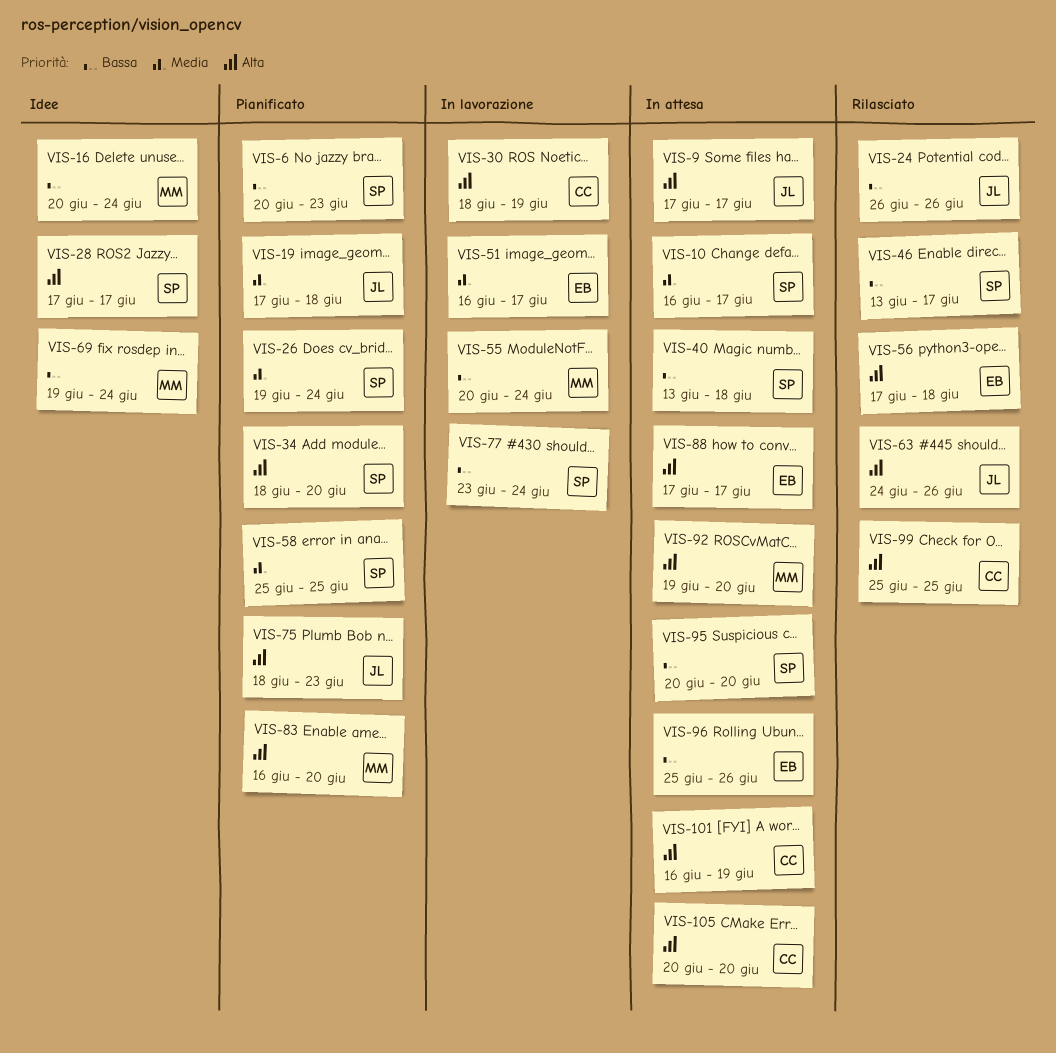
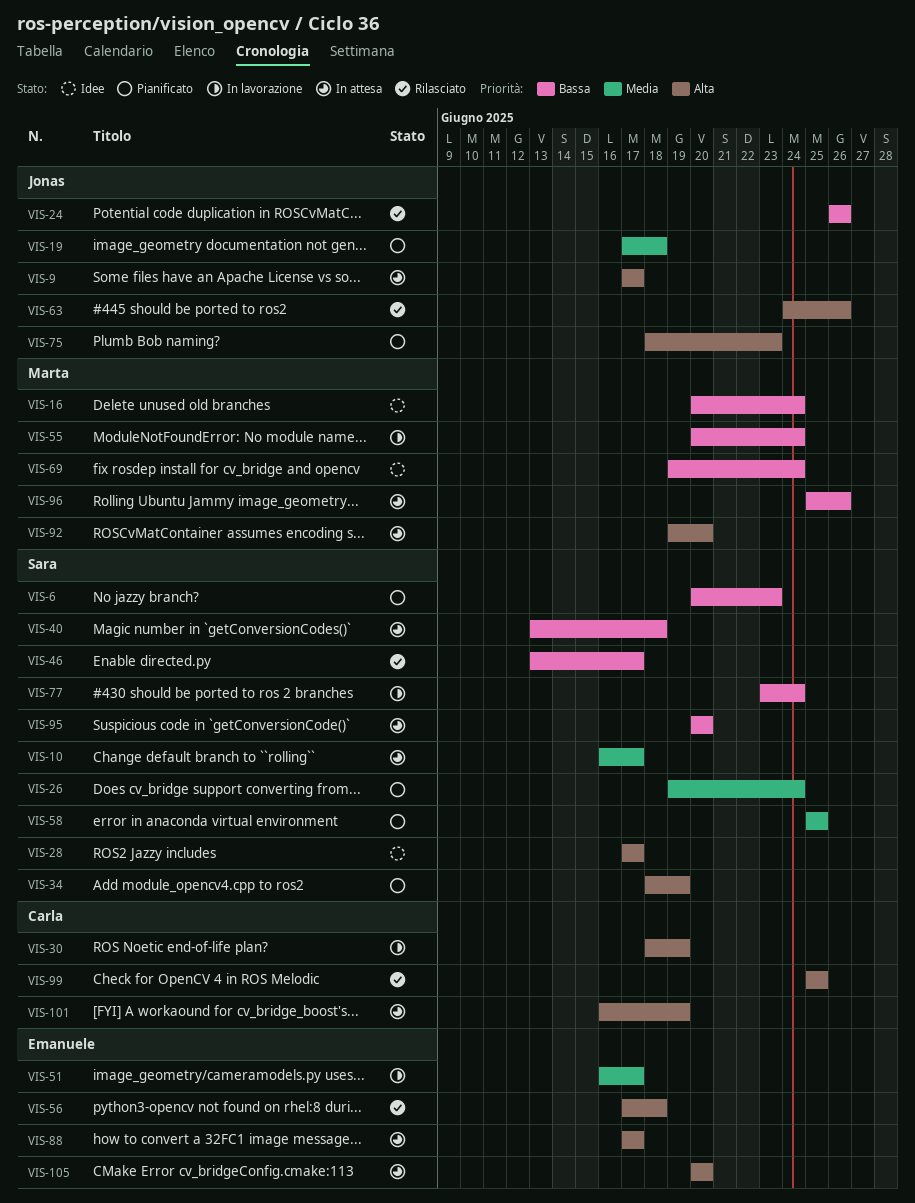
VIS-34, due: Jun 20 -> Jun 19
VIS-83: present -> none
VIS-96, owner: Emanuele -> Marta
VIS-105, owner: Carla -> Emanuele

